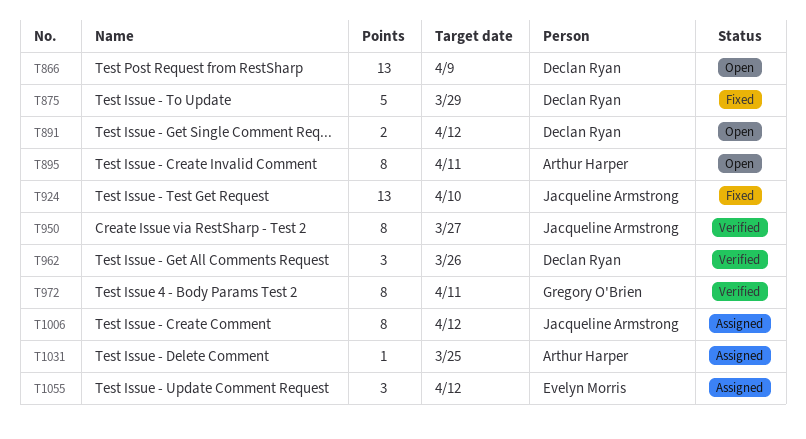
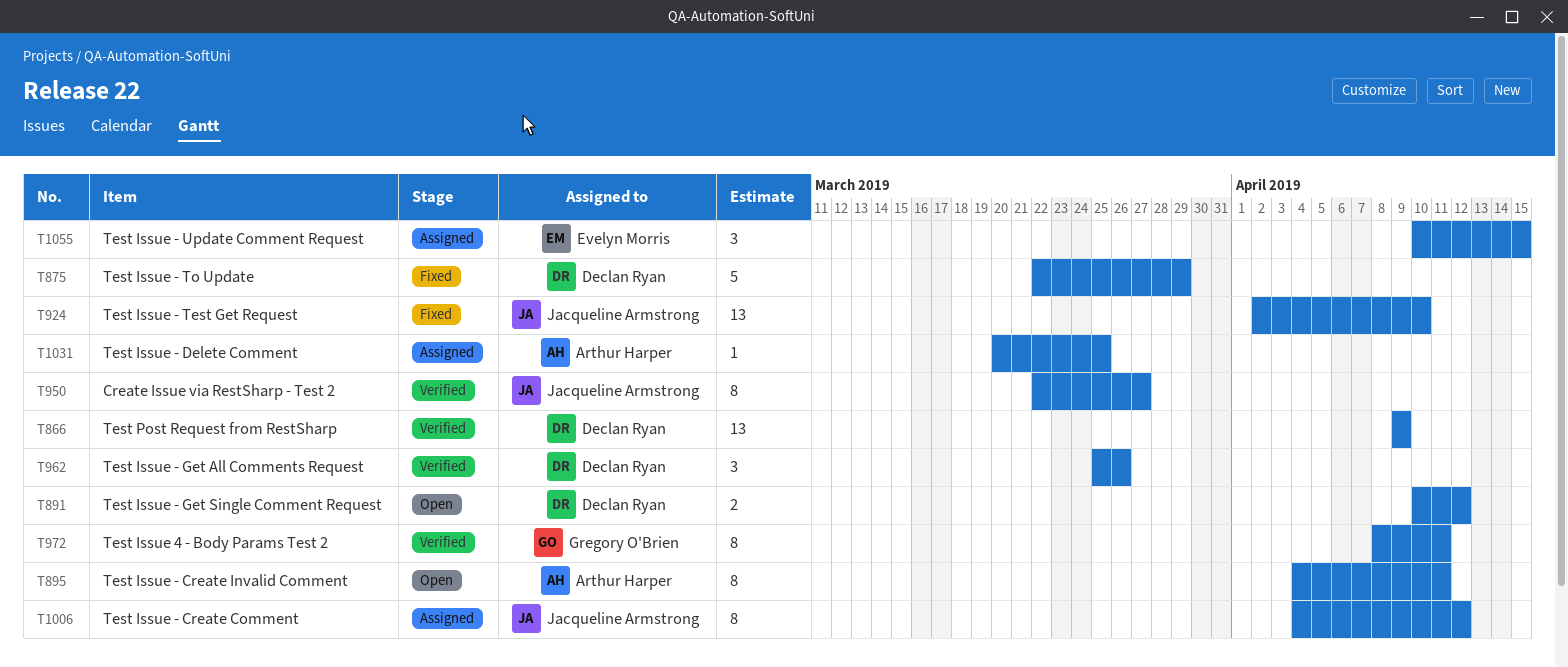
T866, status: Open -> Verified
T1055, due: Apr 12 -> Apr 15

